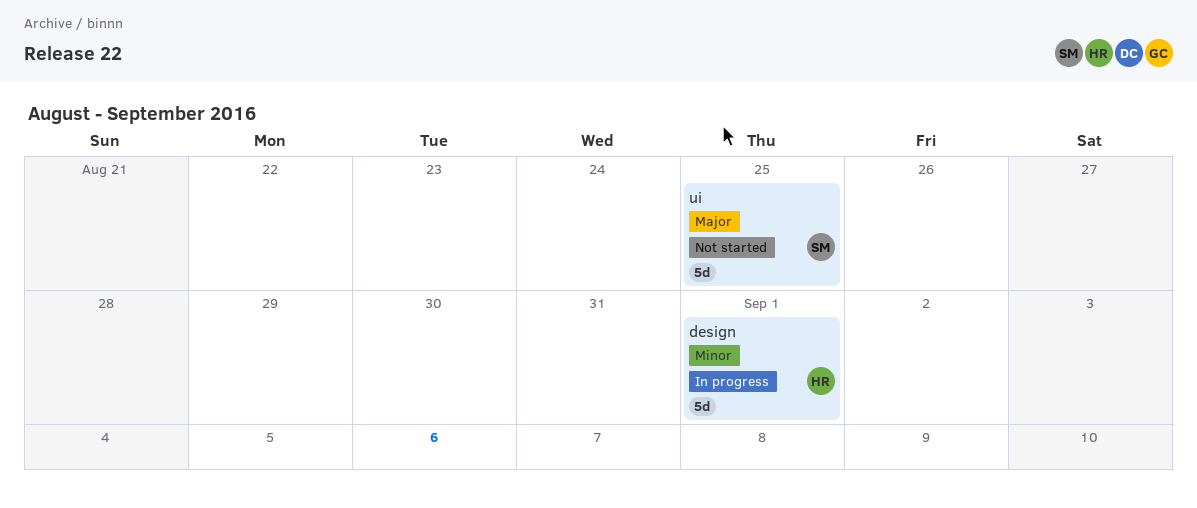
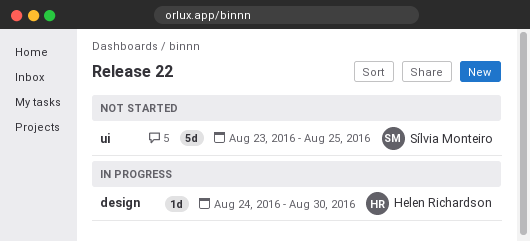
design, estimate: 5d -> 1d
design, due: Sep 1 -> Aug 30

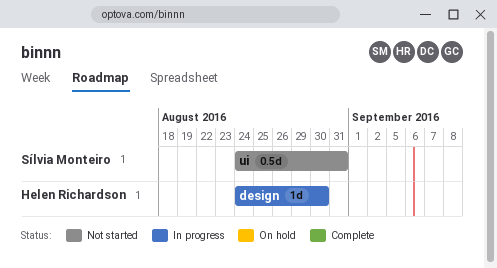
ui, estimate: 5d -> 0.5d
ui, start: Aug 23 -> Aug 24
ui, due: Aug 25 -> Aug 31

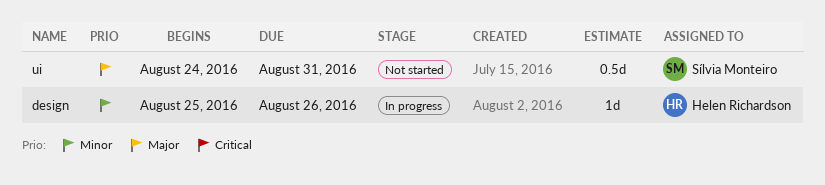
design, start: Aug 24 -> Aug 25
design, due: Aug 30 -> Aug 26

